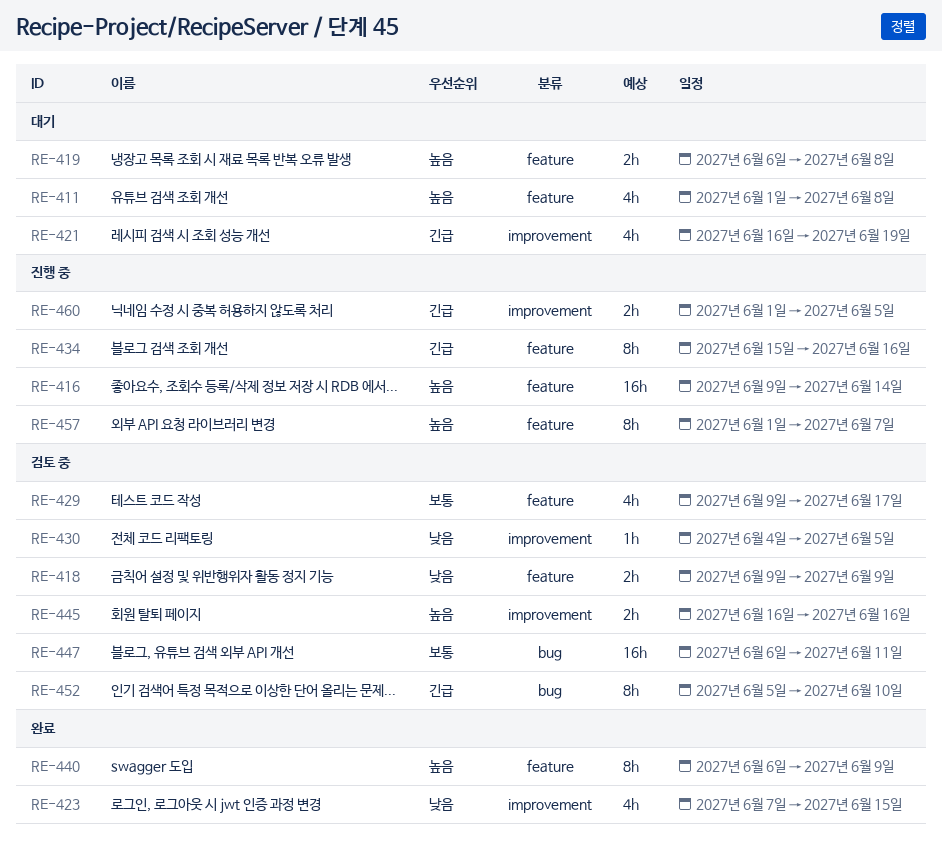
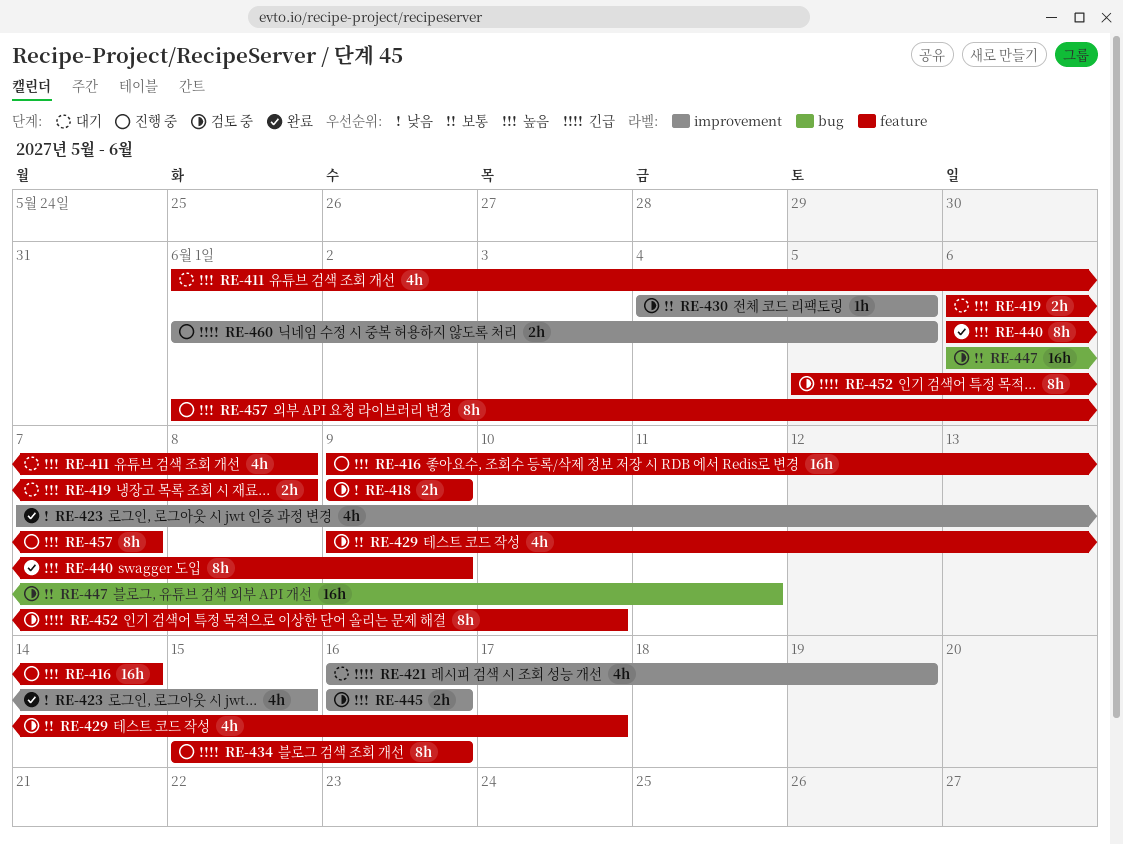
RE-430, priority: 낮음 -> 보통
RE-452, label: bug -> feature

